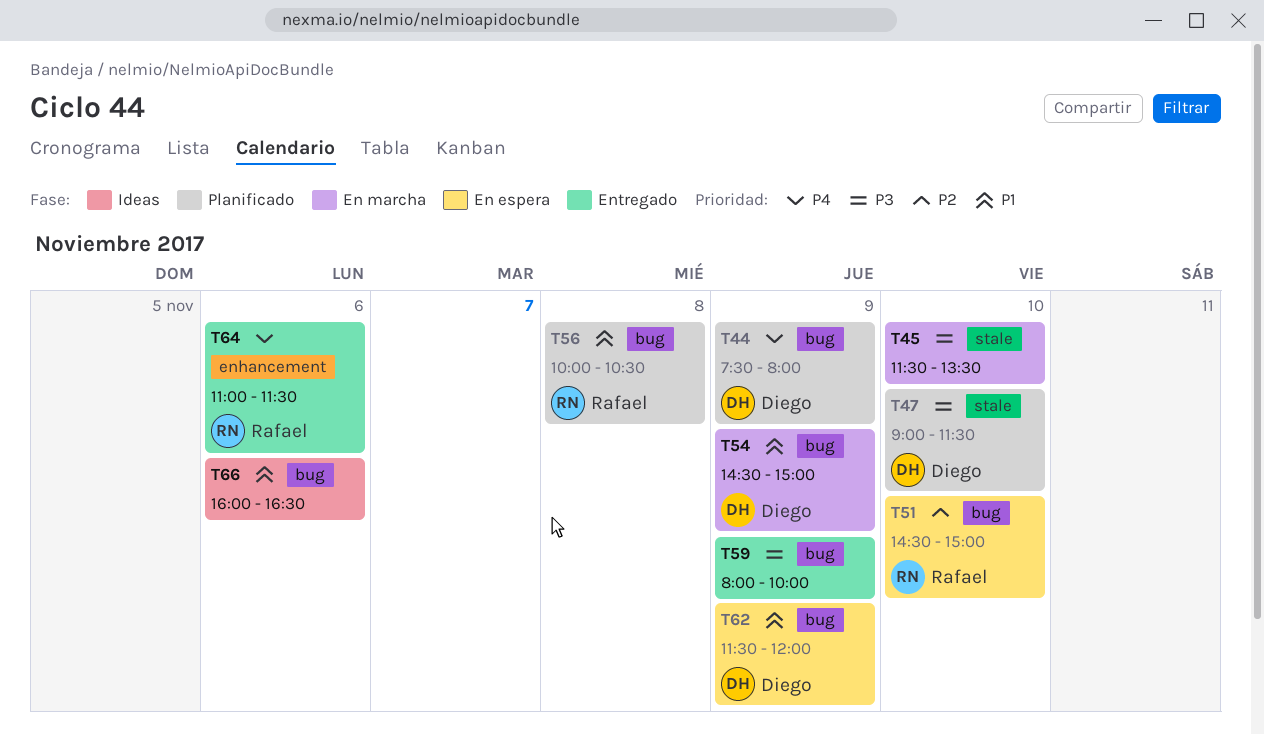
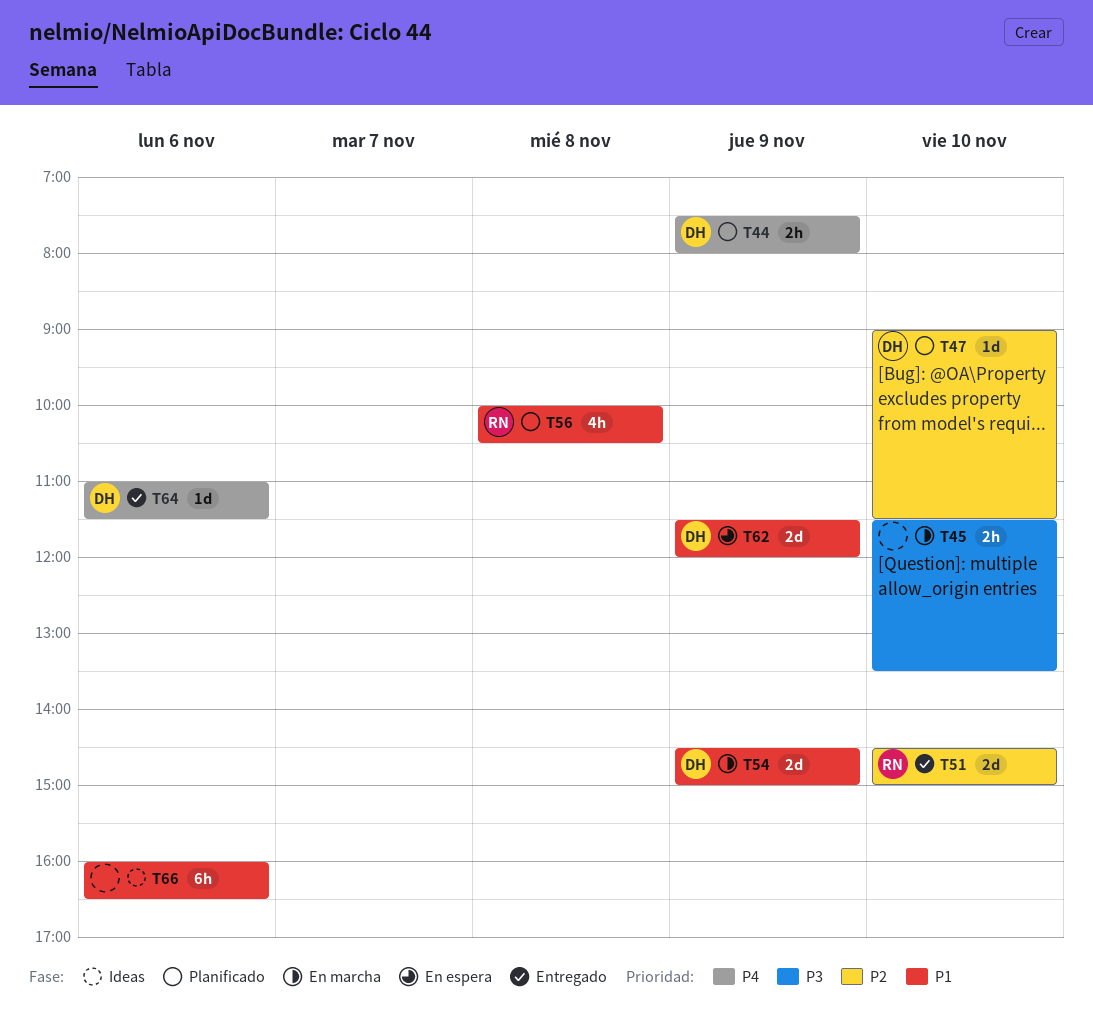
T47, priority: P3 -> P2
T51, status: En espera -> Entregado
T59: present -> none
T64, owner: Rafael -> Diego

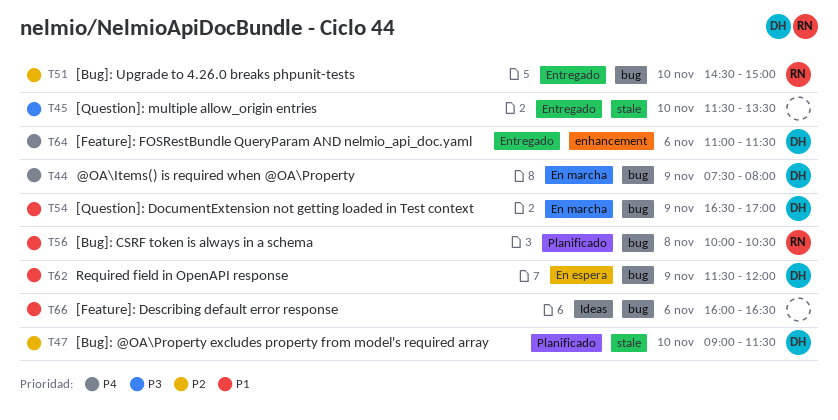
T44, status: Planificado -> En marcha
T45, status: En marcha -> Entregado
T54, begins: 14:30 -> 16:30
T54, ends: 15:00 -> 17:00

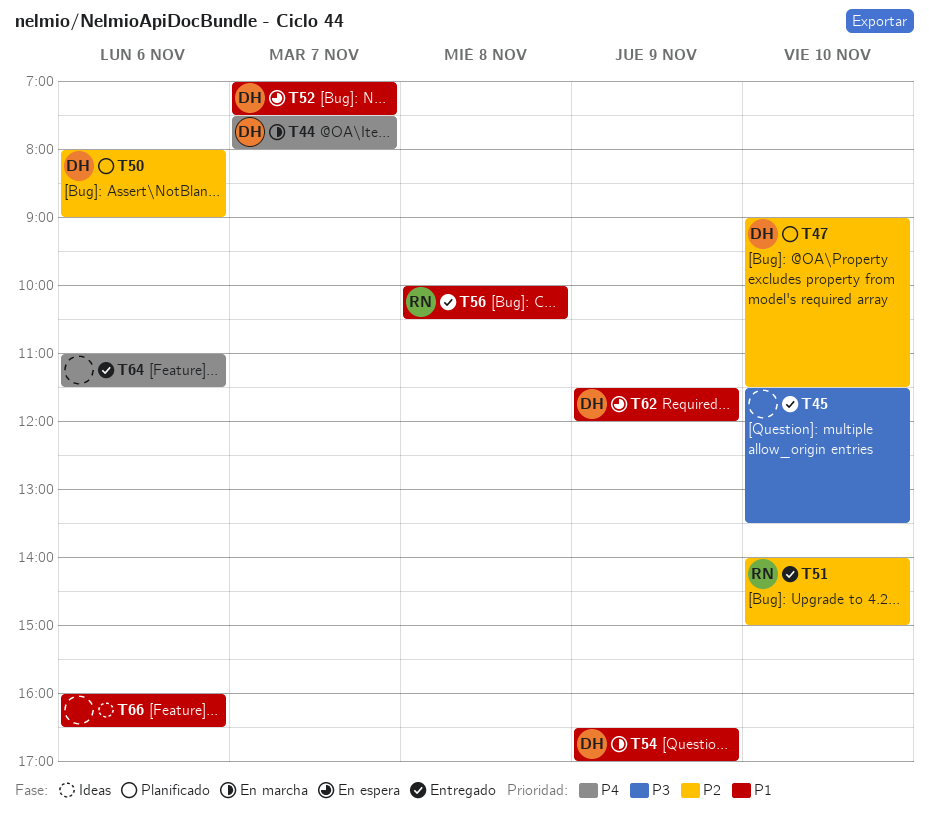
T44, day: Nov 9 -> Nov 7
T50: none -> present
T51, begins: 14:30 -> 14:00
T52: none -> present
T56, status: Planificado -> Entregado
T64, owner: DH -> none

